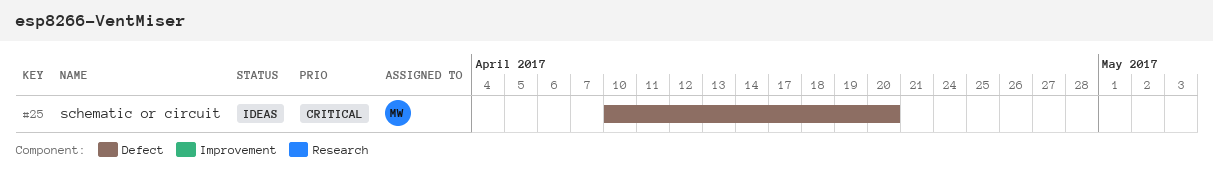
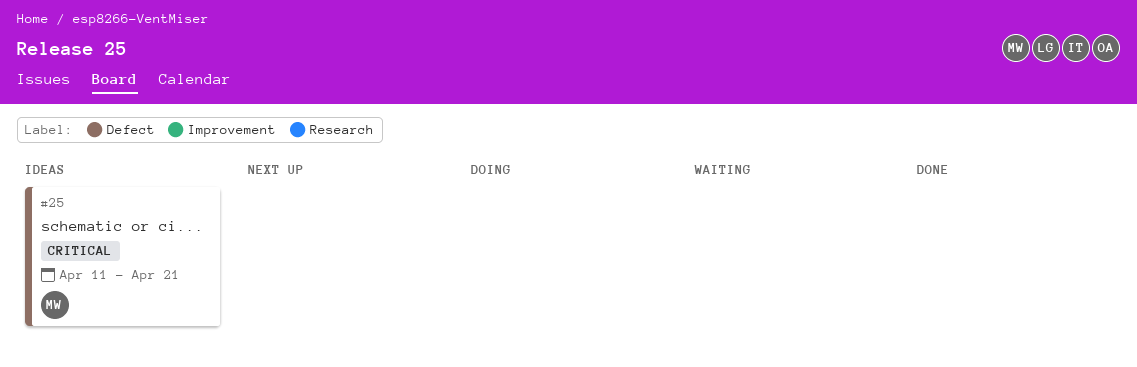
#25, start: Apr 10 -> Apr 11
#25, due: Apr 20 -> Apr 21

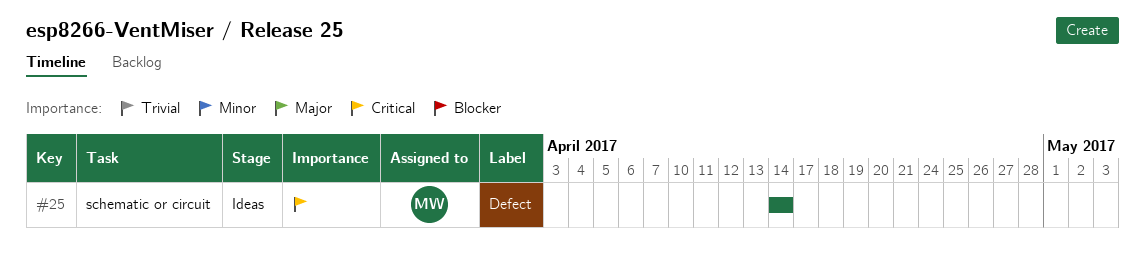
#25, start: Apr 11 -> Apr 14
#25, due: Apr 21 -> Apr 14

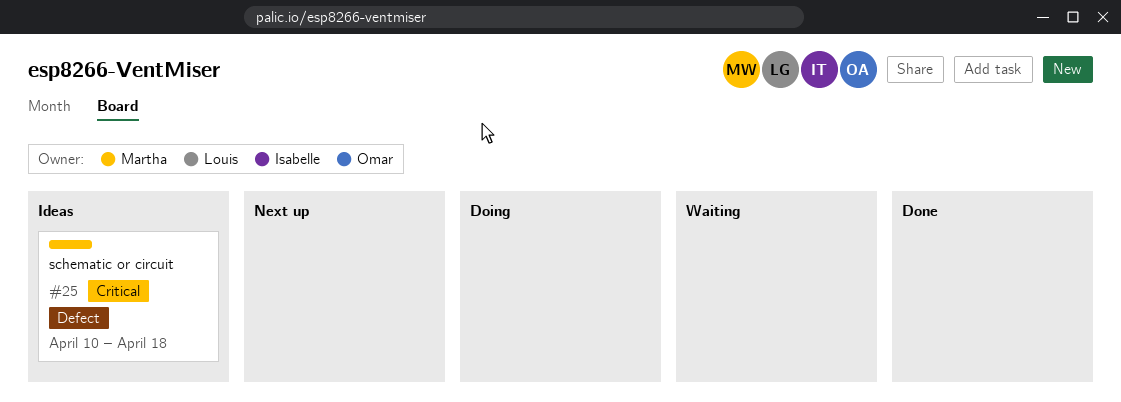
#25, start: Apr 14 -> Apr 10
#25, due: Apr 14 -> Apr 18

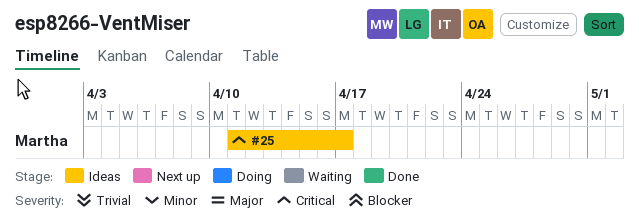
#25, start: Apr 10 -> Apr 11
#25, due: Apr 18 -> Apr 17

